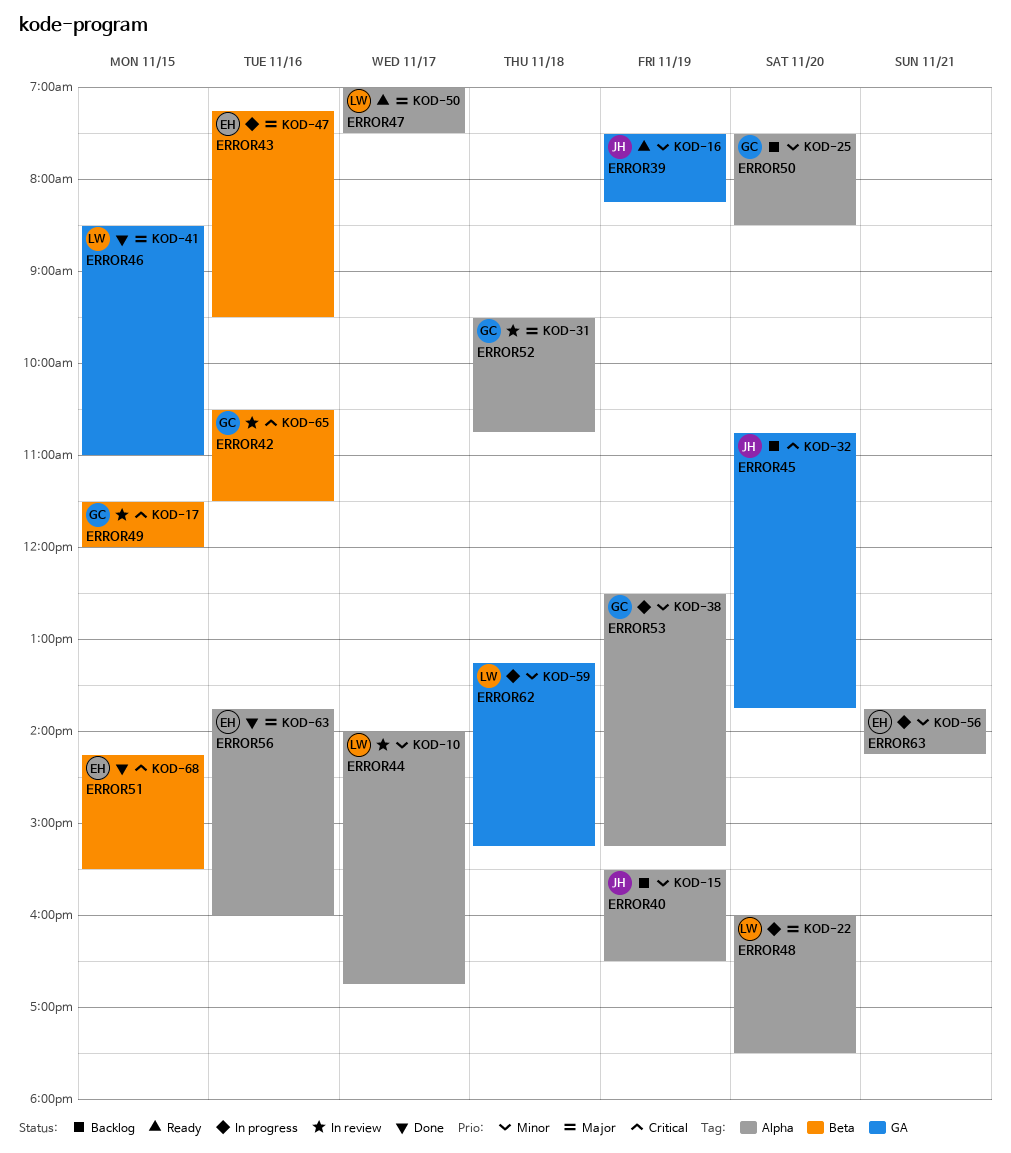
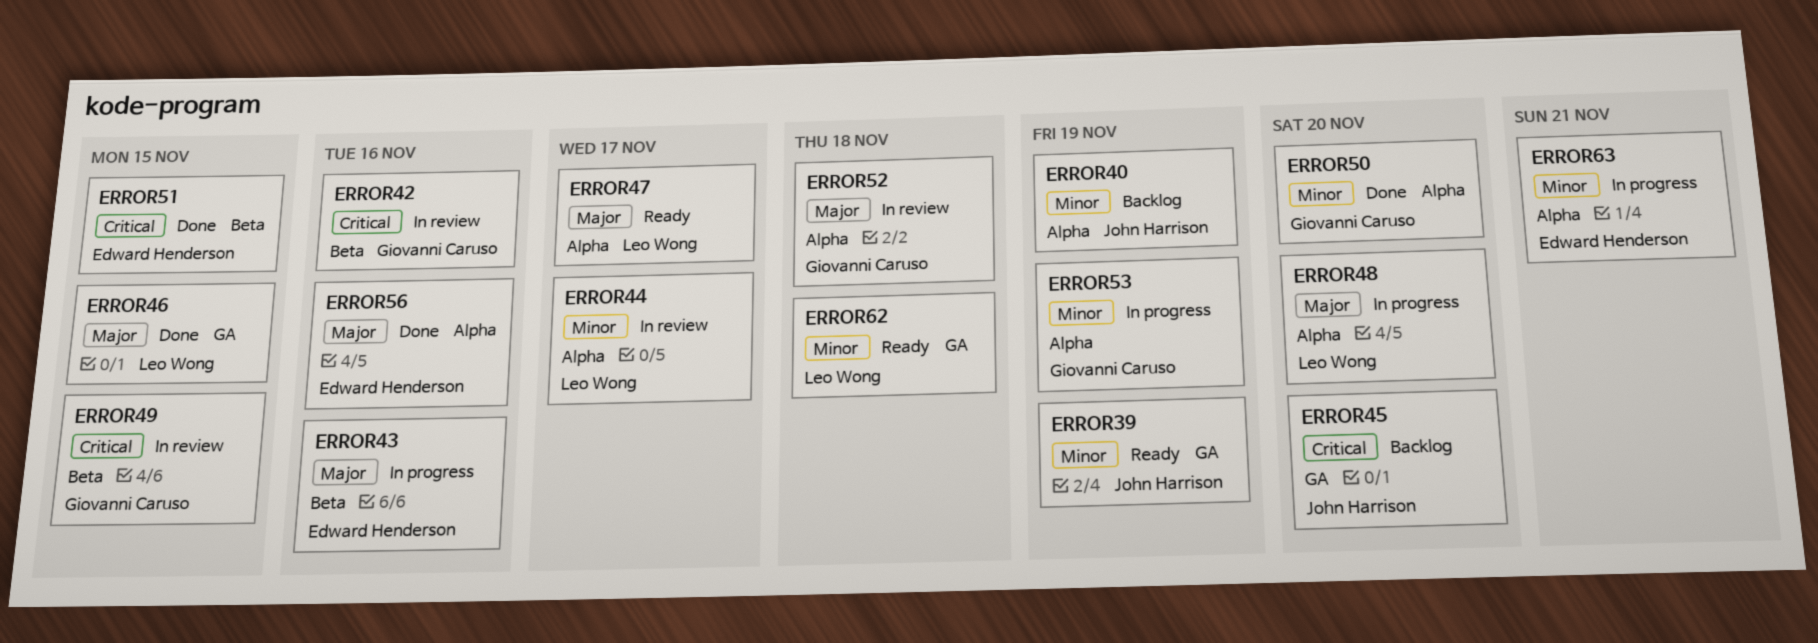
ERROR50, status: Backlog -> Done
ERROR62, status: In progress -> Ready

